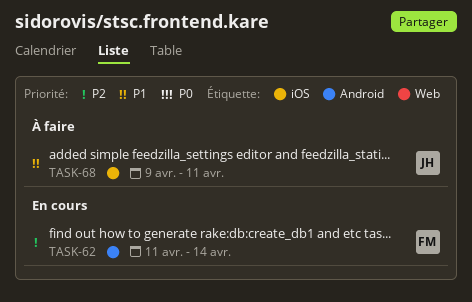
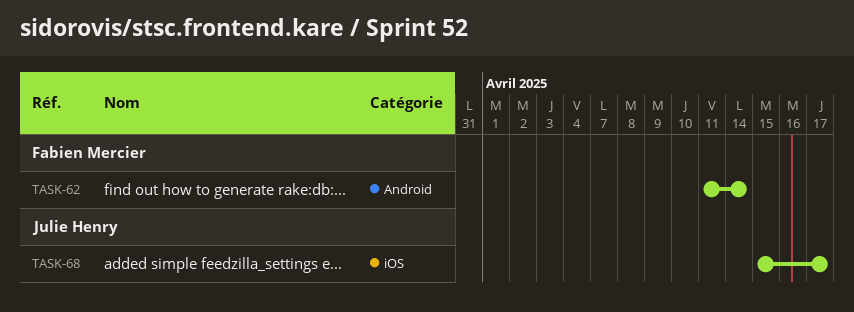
TASK-68, start: Apr 9 -> Apr 15
TASK-68, due: Apr 11 -> Apr 17

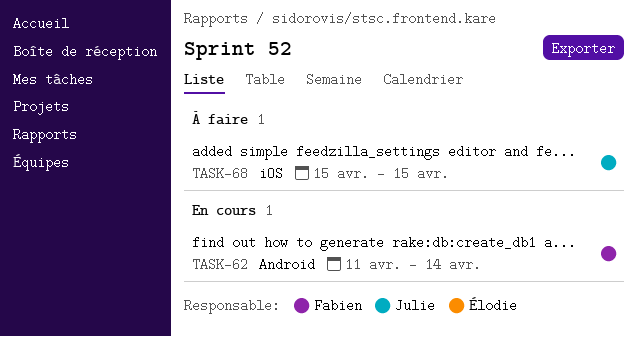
TASK-68, due: Apr 17 -> Apr 15

